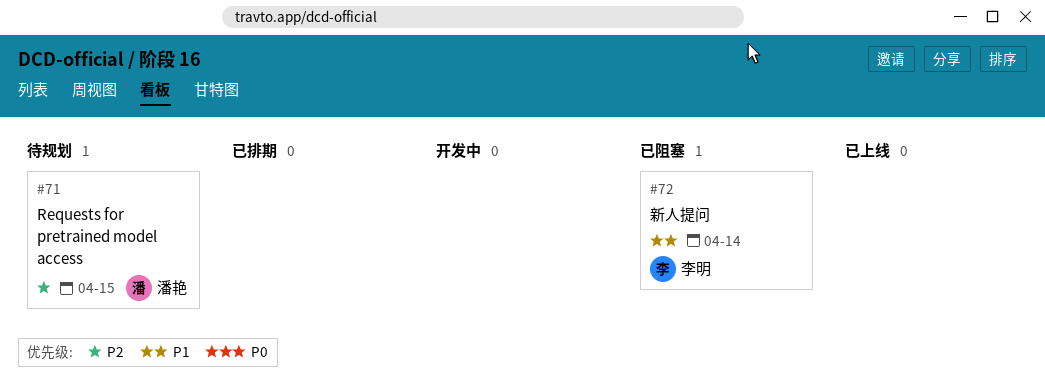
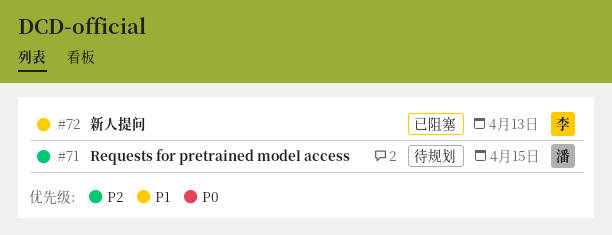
#72, due: Apr 14 -> Apr 13

